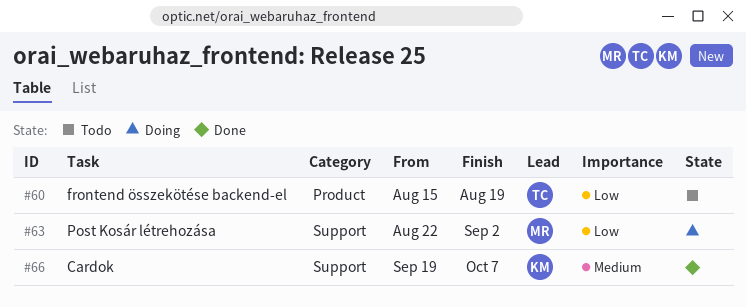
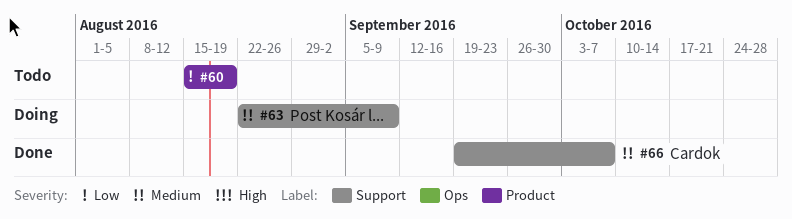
#63, priority: Low -> Medium
#63, due: Sep 2 -> Sep 9

